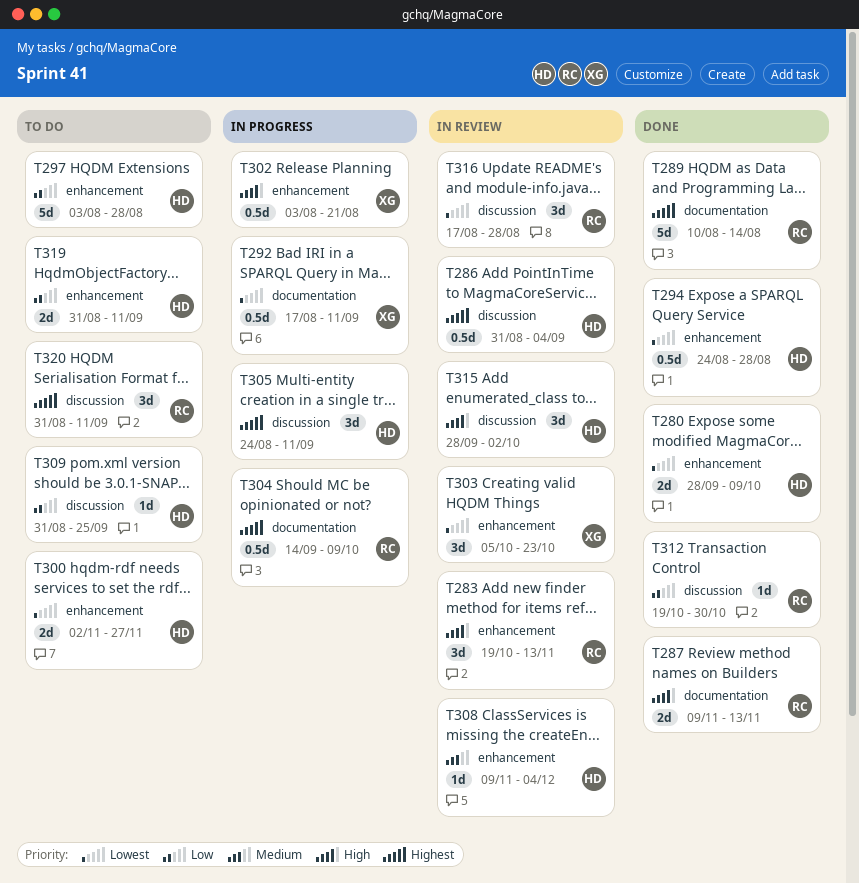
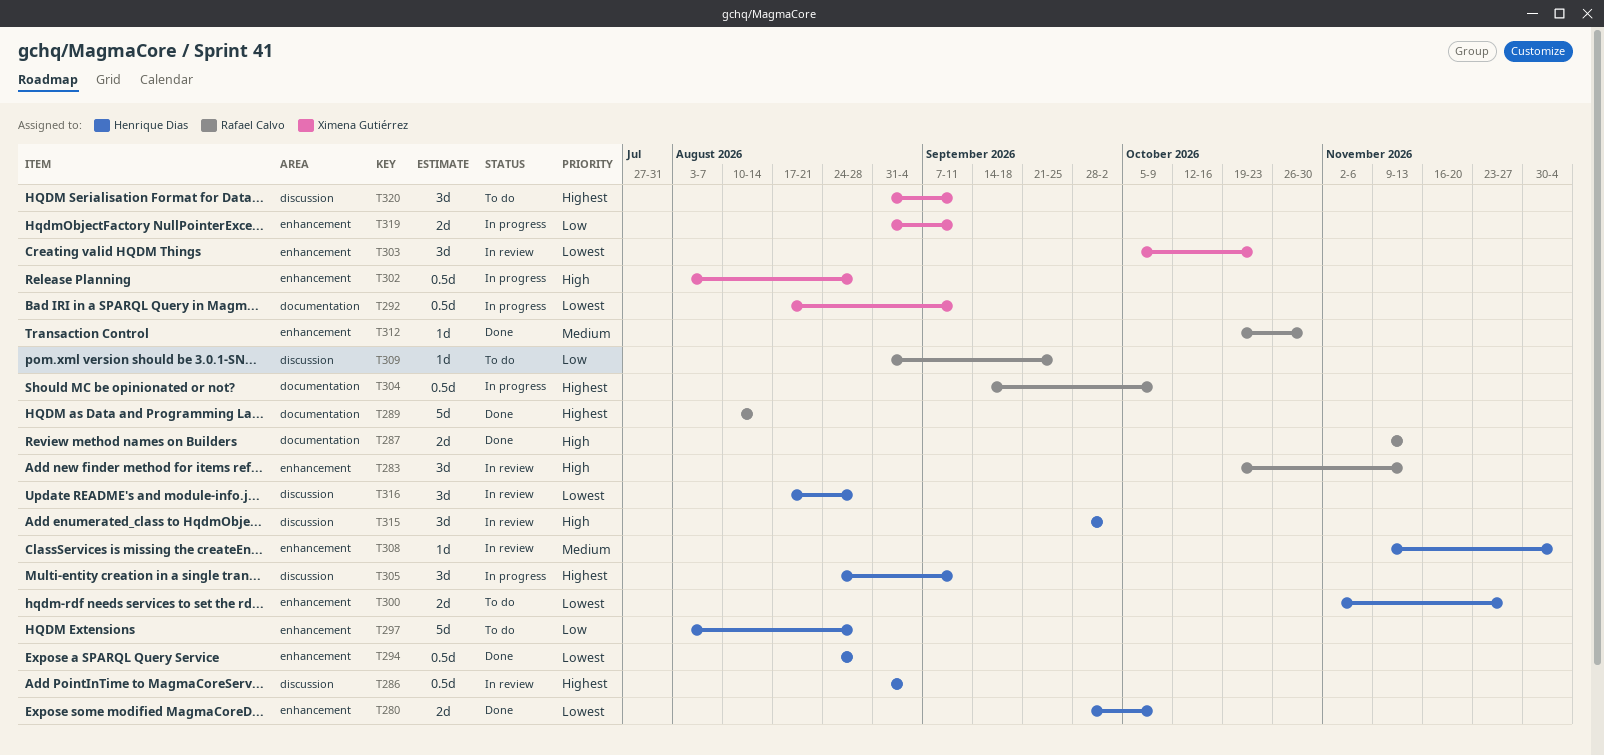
T302, due: Aug 21 -> Aug 28
T309, owner: Henrique Dias -> Rafael Calvo
T312, priority: Low -> Medium
T312, label: discussion -> enhancement
T316, owner: Rafael Calvo -> Henrique Dias
T319, status: To do -> In progress
T319, owner: Henrique Dias -> Ximena Gutiérrez
T320, owner: Rafael Calvo -> Ximena Gutiérrez

